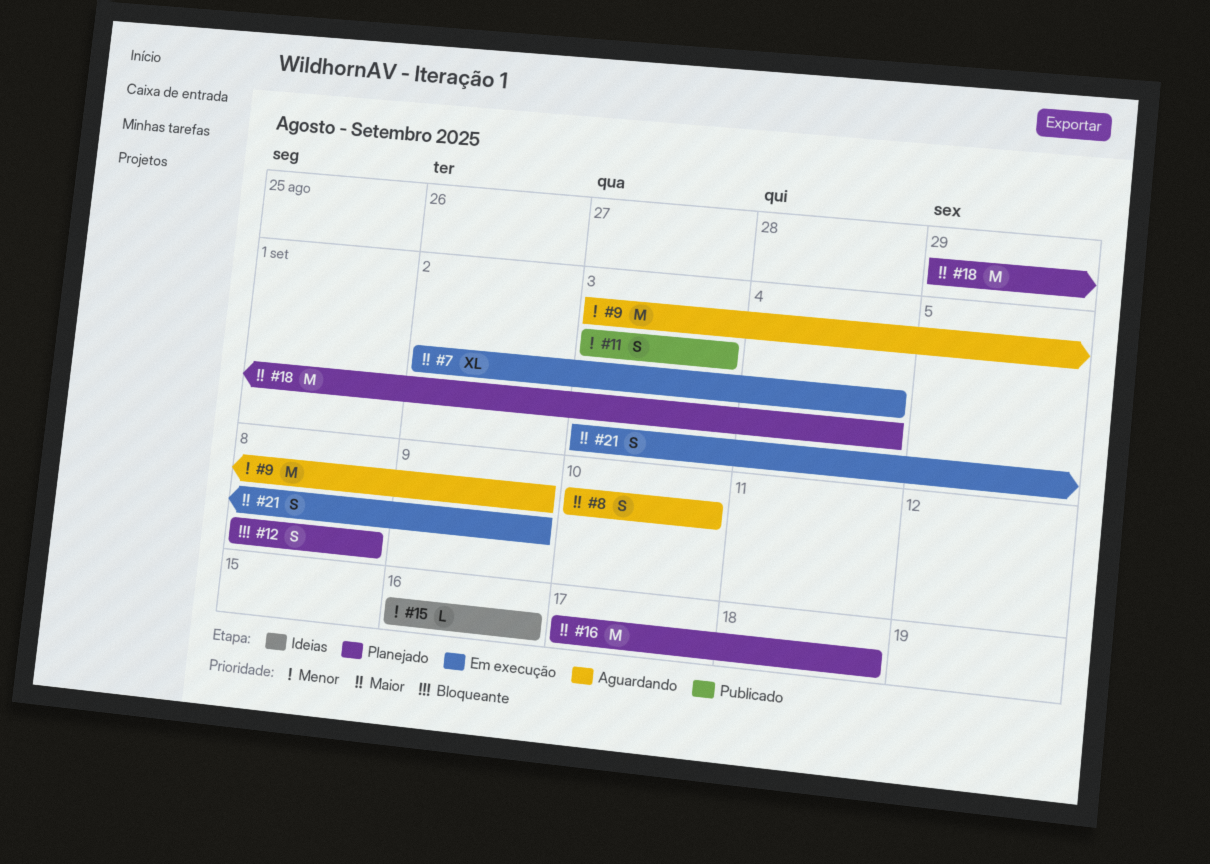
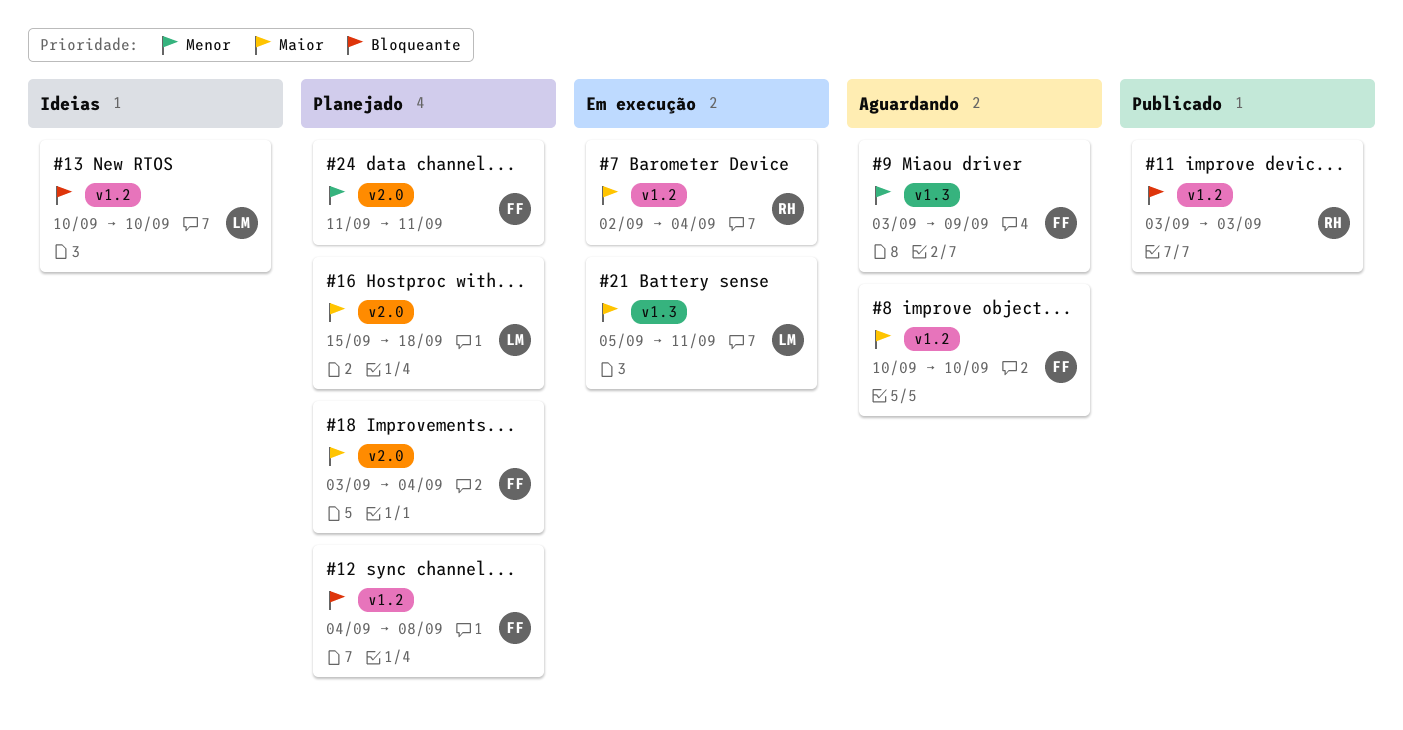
#11, priority: Menor -> Bloqueante
#12, start: Sep 8 -> Sep 4
#13: none -> present
#15: present -> none
#16, start: Sep 17 -> Sep 15
#18, start: Aug 29 -> Sep 3
#21, start: Sep 3 -> Sep 5
#21, due: Sep 9 -> Sep 11
#24: none -> present

